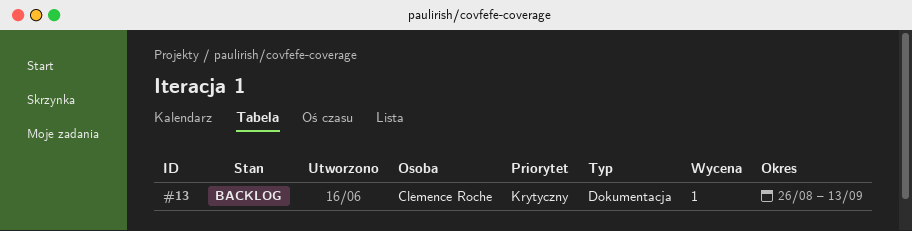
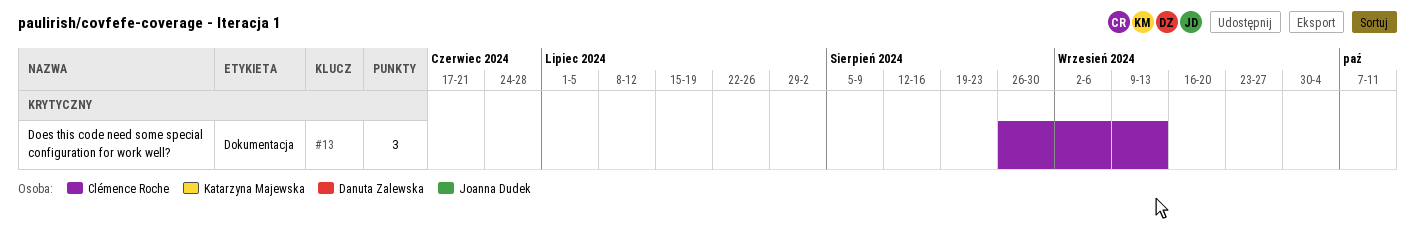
#13, estimate: 1 -> 3

